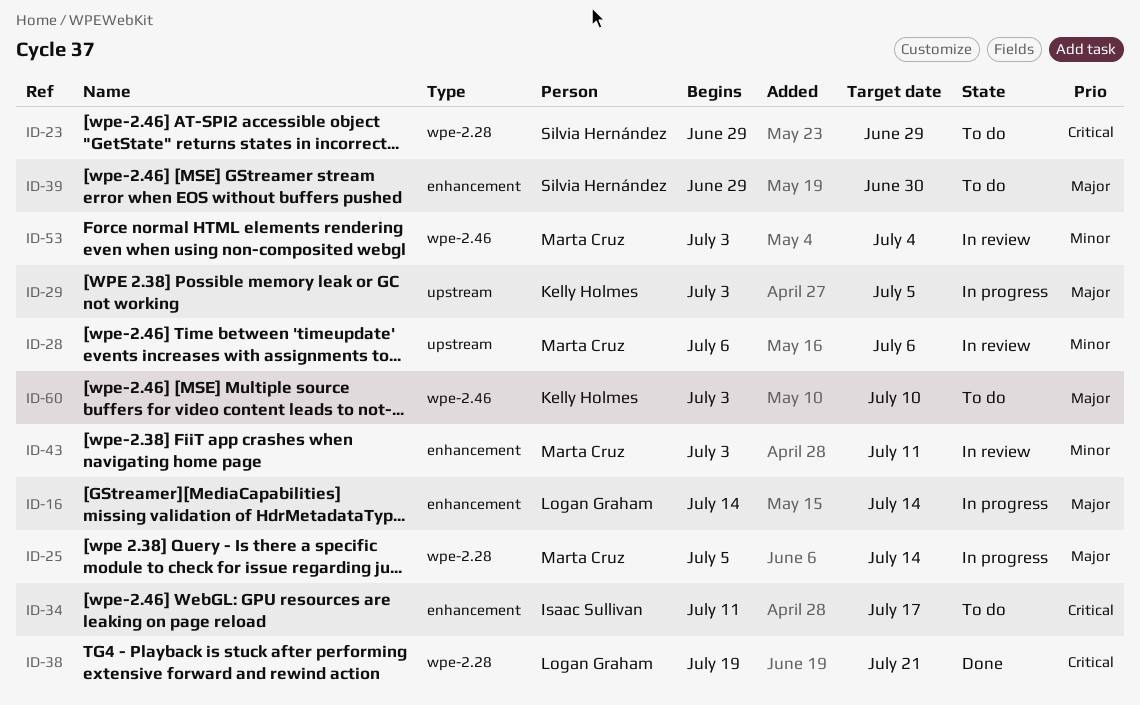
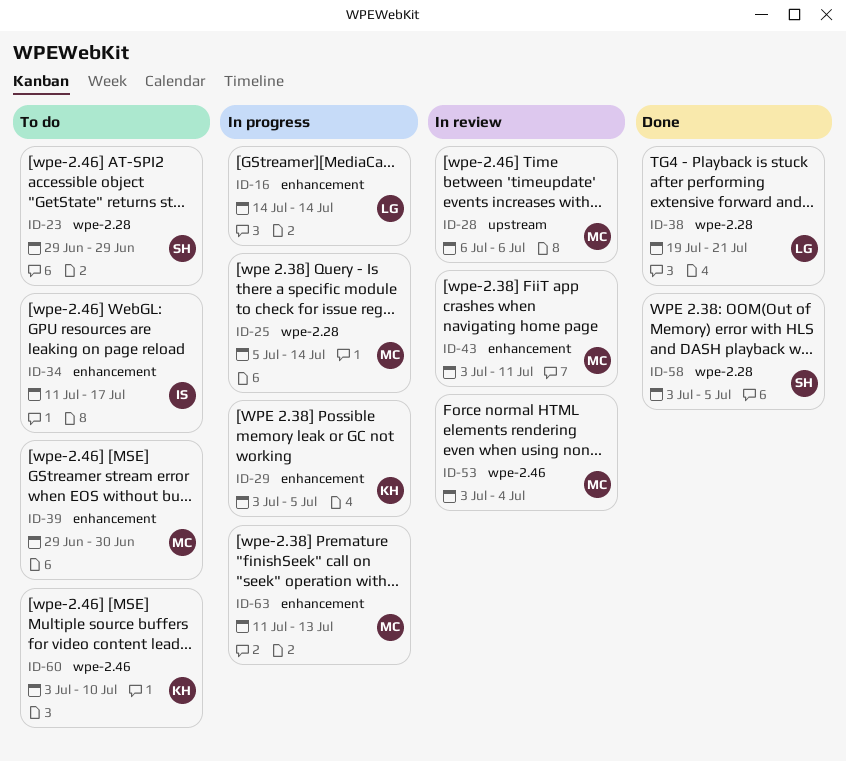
ID-29, label: upstream -> enhancement
ID-39, owner: Silvia Hernández -> Marta Cruz
ID-58: none -> present
ID-63: none -> present

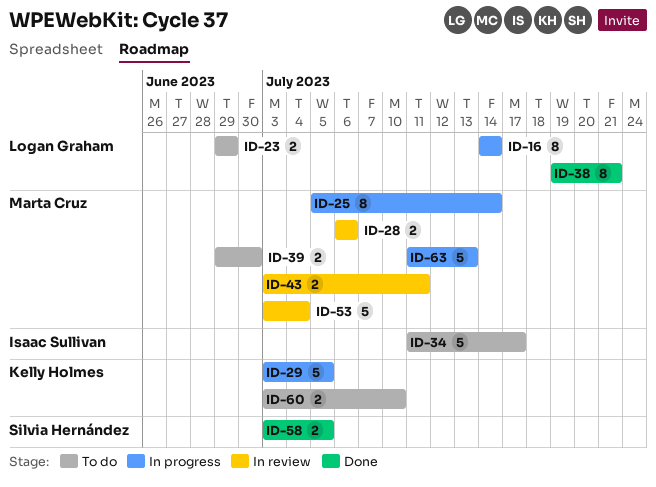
ID-23, owner: Silvia Hernández -> Logan Graham

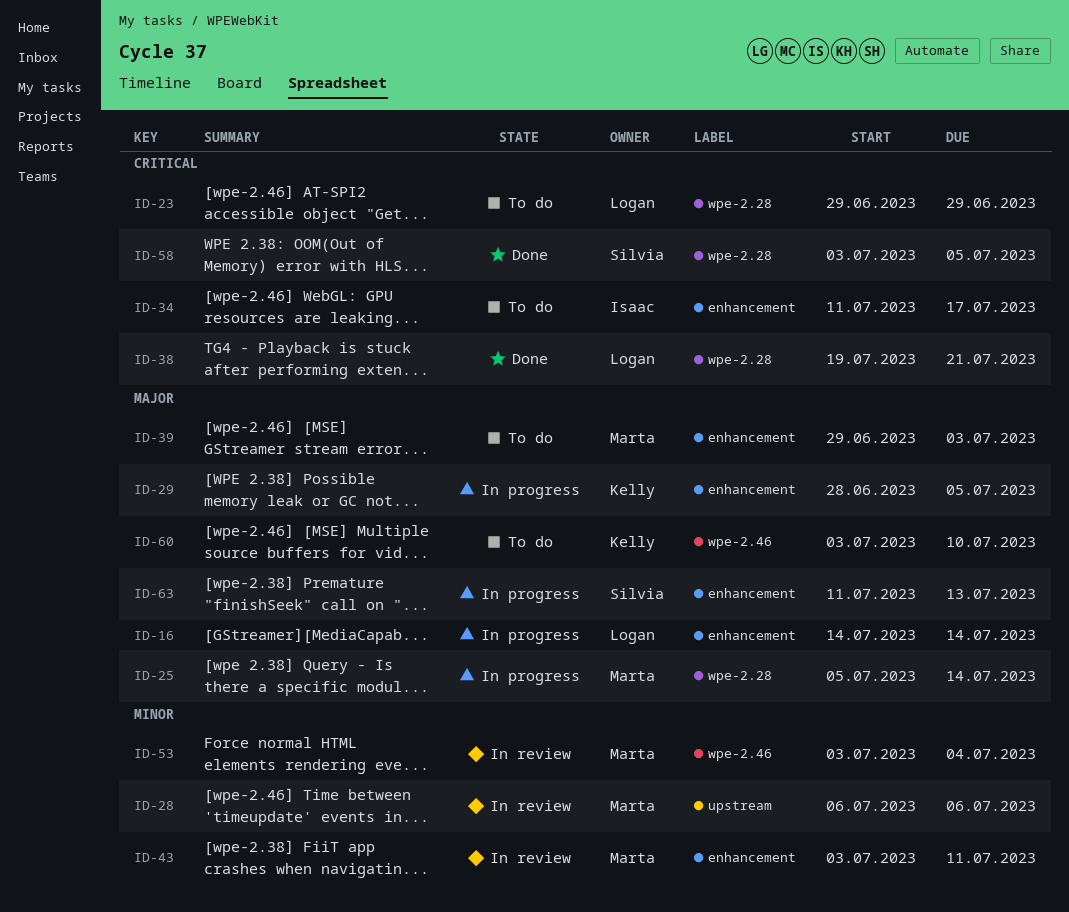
ID-29, start: Jul 3 -> Jun 28
ID-39, due: Jun 30 -> Jul 3
ID-63, owner: Marta Cruz -> Silvia Hernández

